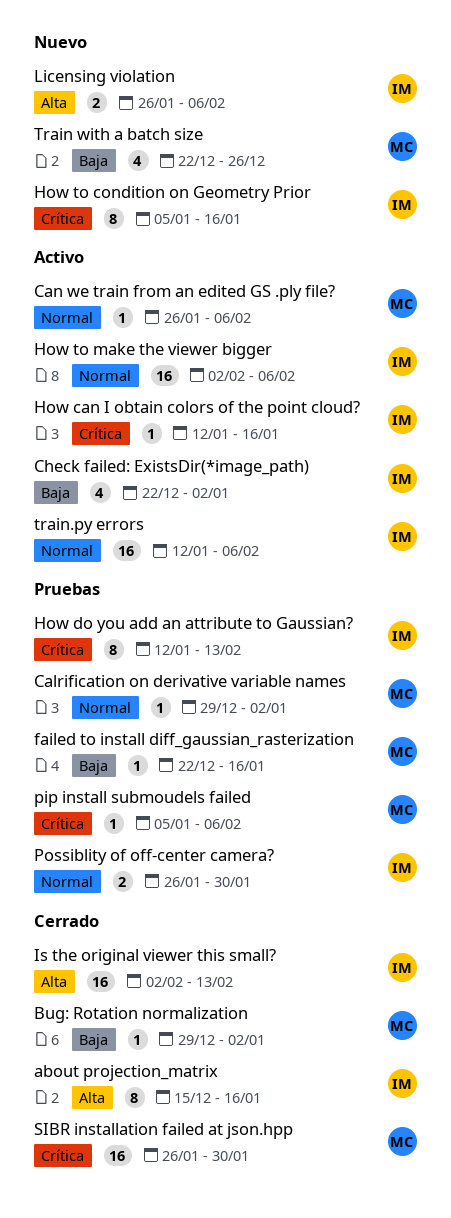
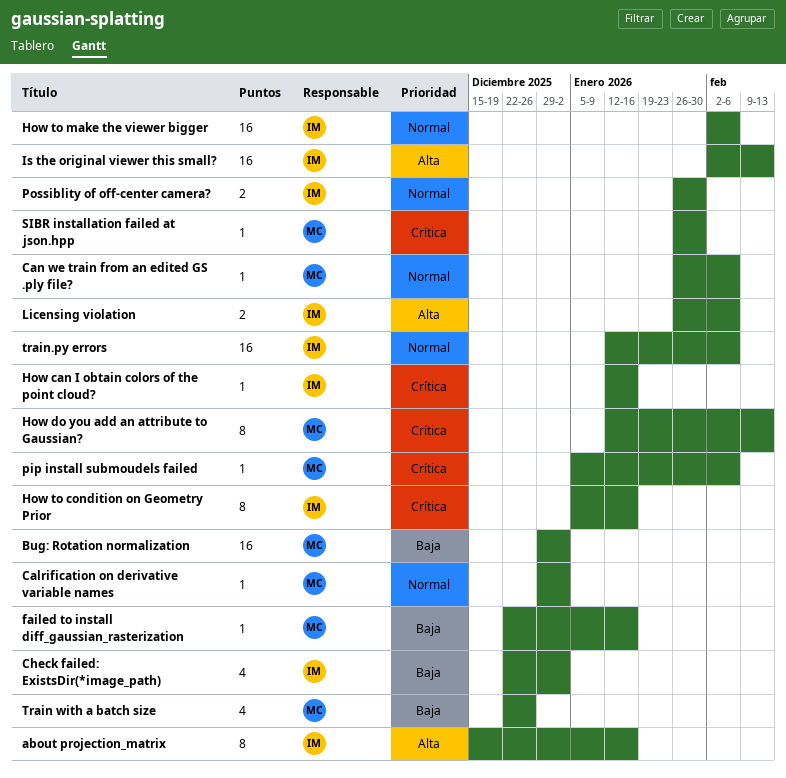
Bug: Rotation normalization, estimate: 1 -> 16
How do you add an attribute to Gaussian?, owner: IM -> MC
SIBR installation failed at json.hpp, estimate: 16 -> 1

